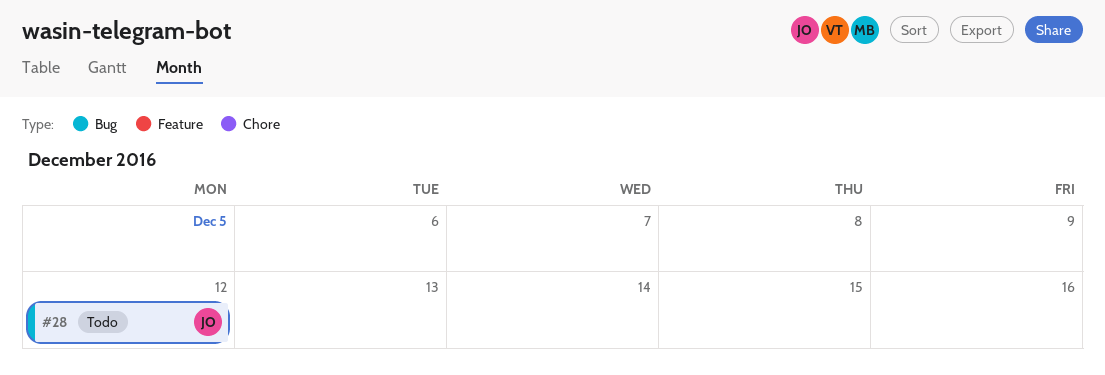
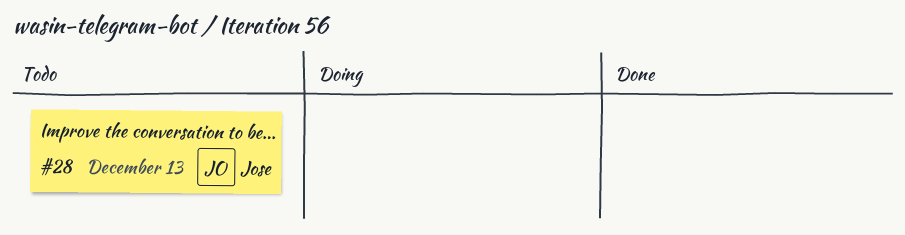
#28, due: Dec 12 -> Dec 13

